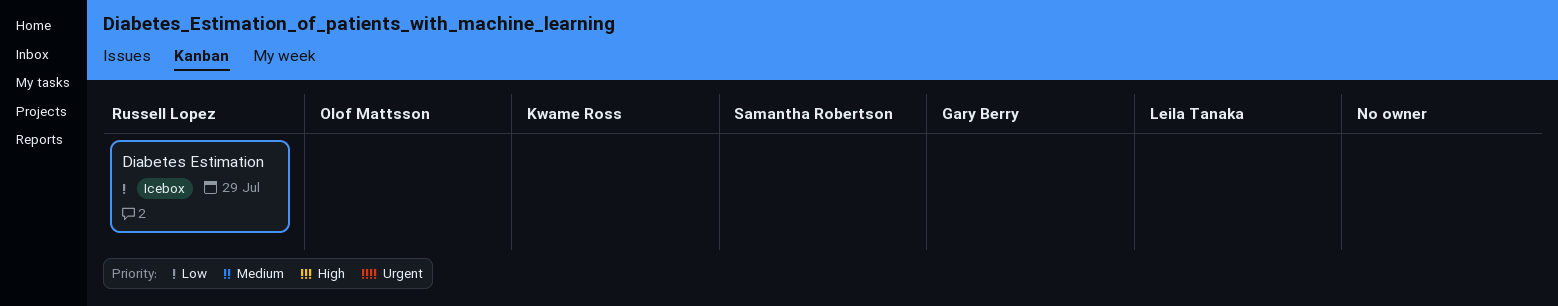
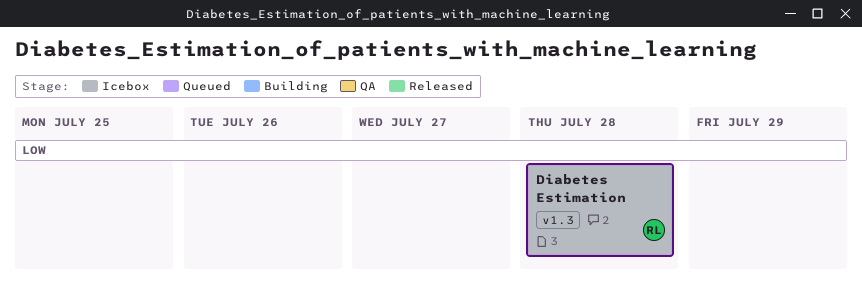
Diabetes Estimation, due: Jul 29 -> Jul 28

